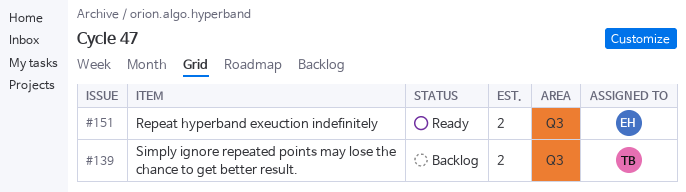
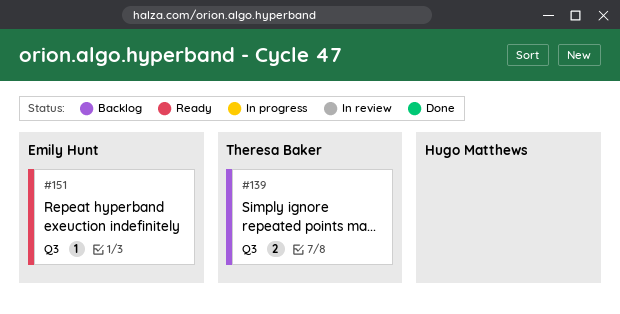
#151, estimate: 2 -> 1

